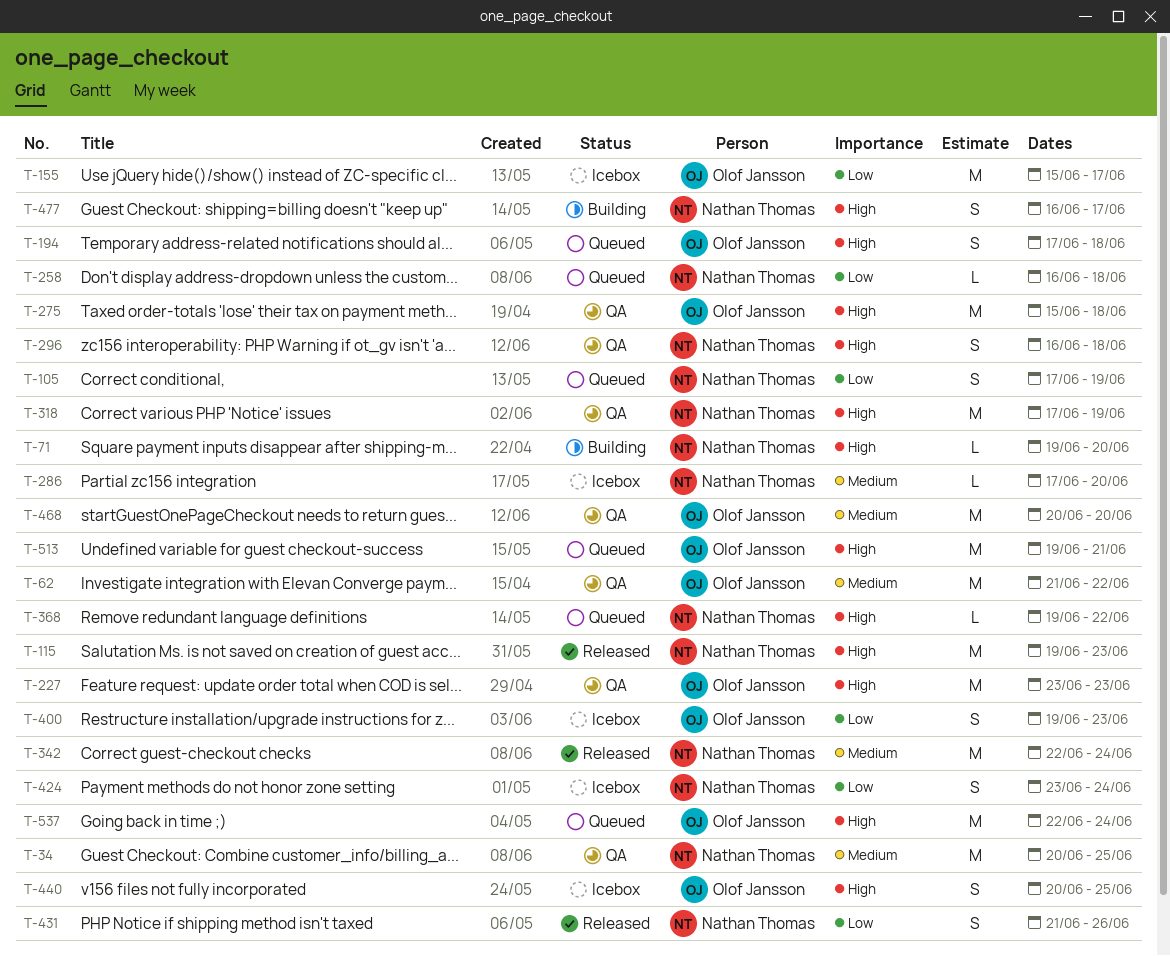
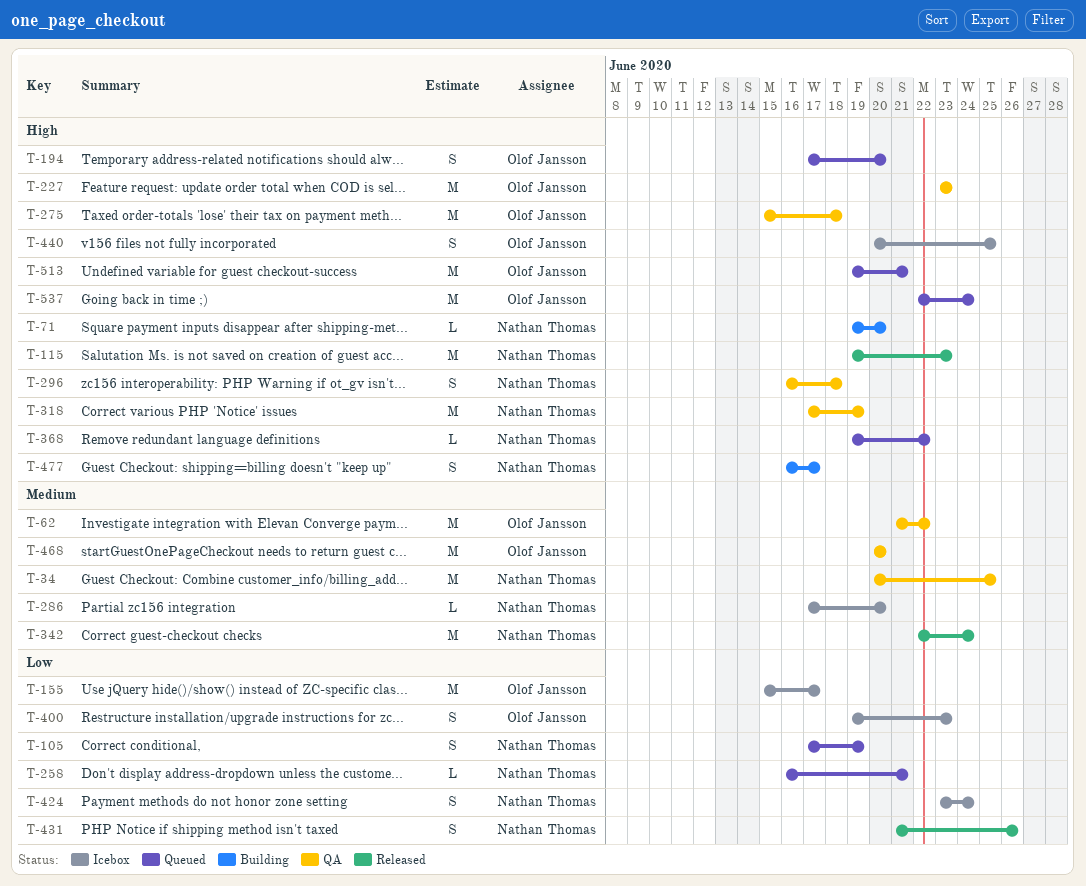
T-194, due: Jun 18 -> Jun 20
T-258, due: Jun 18 -> Jun 21

